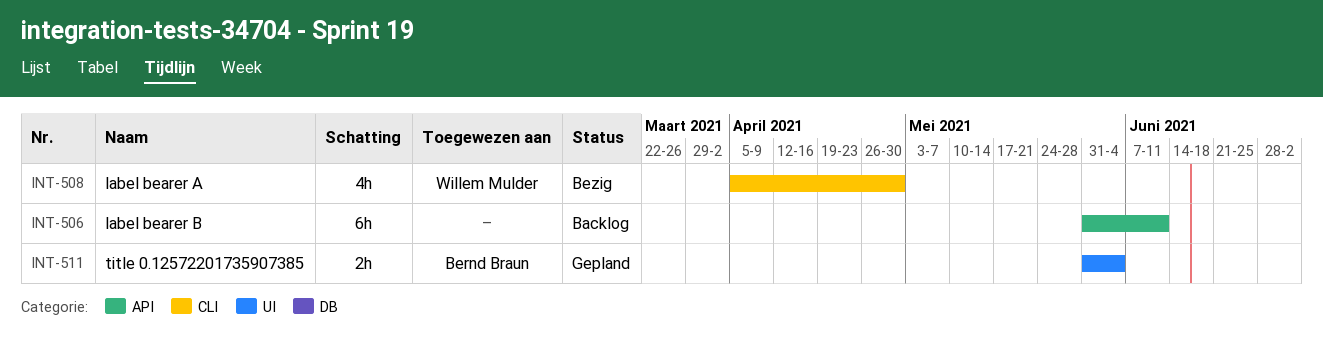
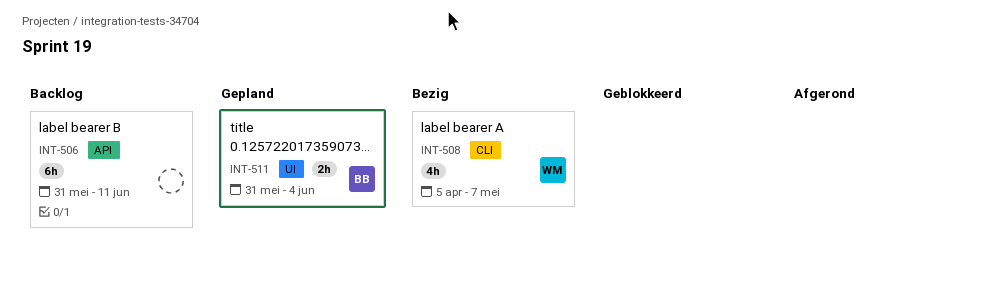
INT-508, due: Apr 30 -> May 7

